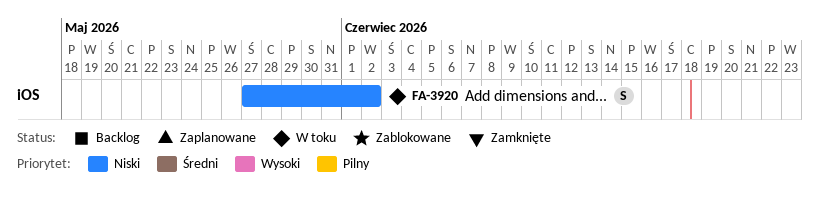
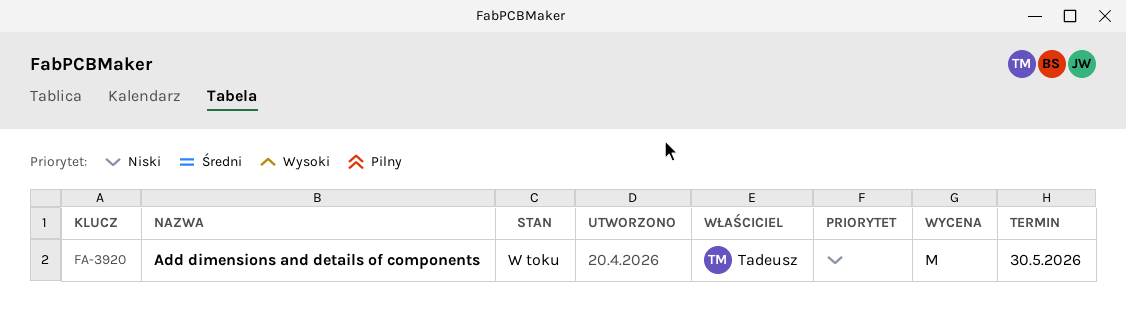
FA-3920, estimate: S -> M
FA-3920, due: Jun 2 -> May 30

